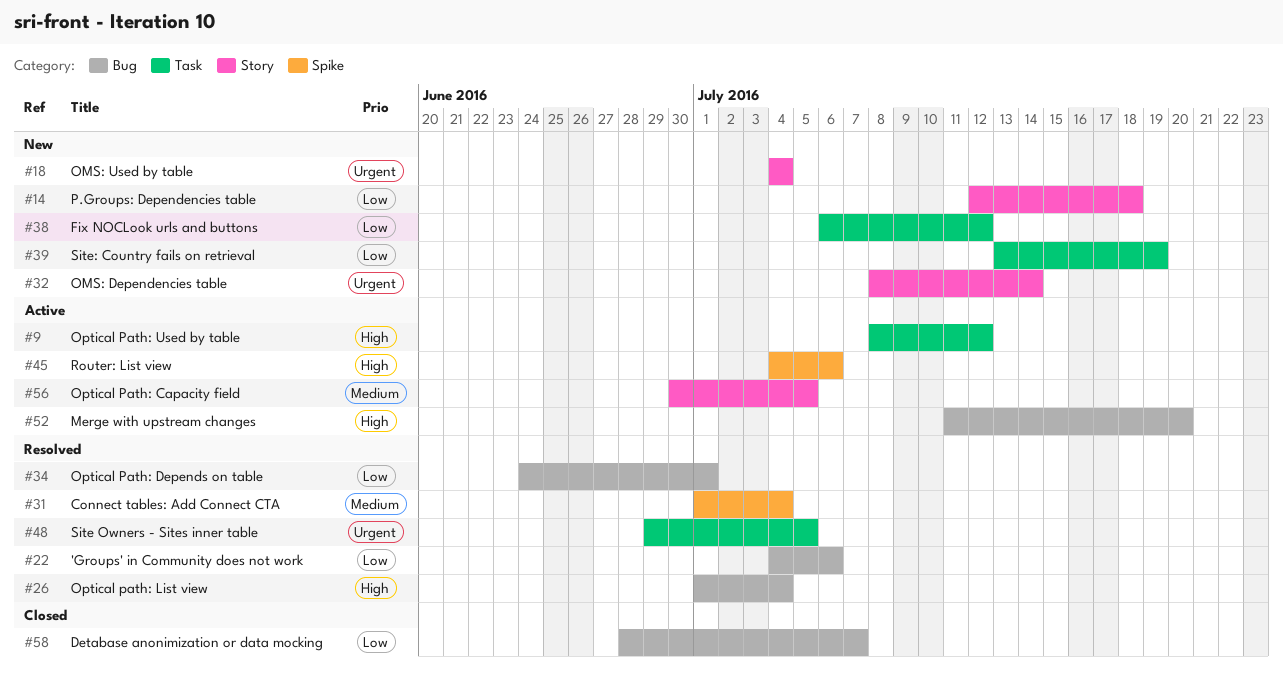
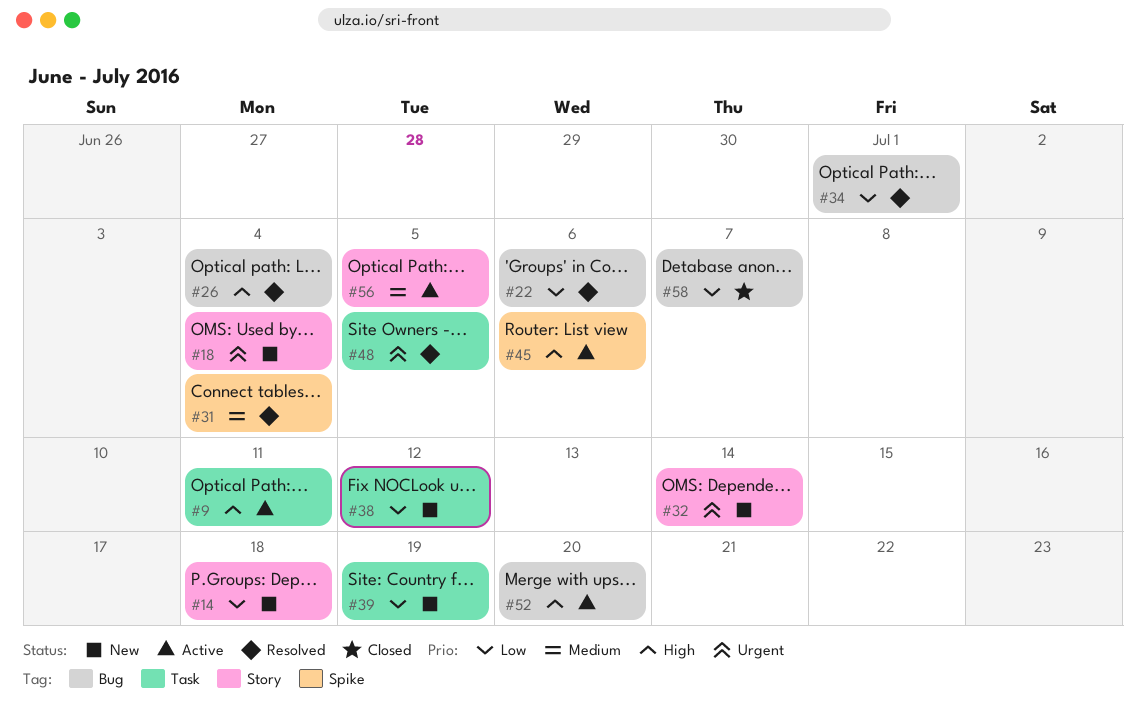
#9, due: Jul 12 -> Jul 11

